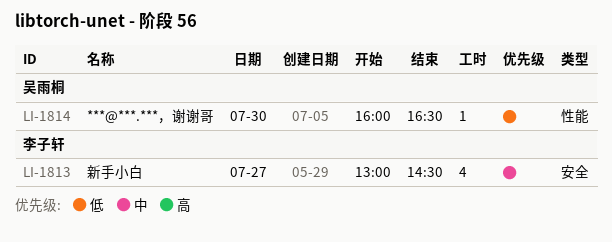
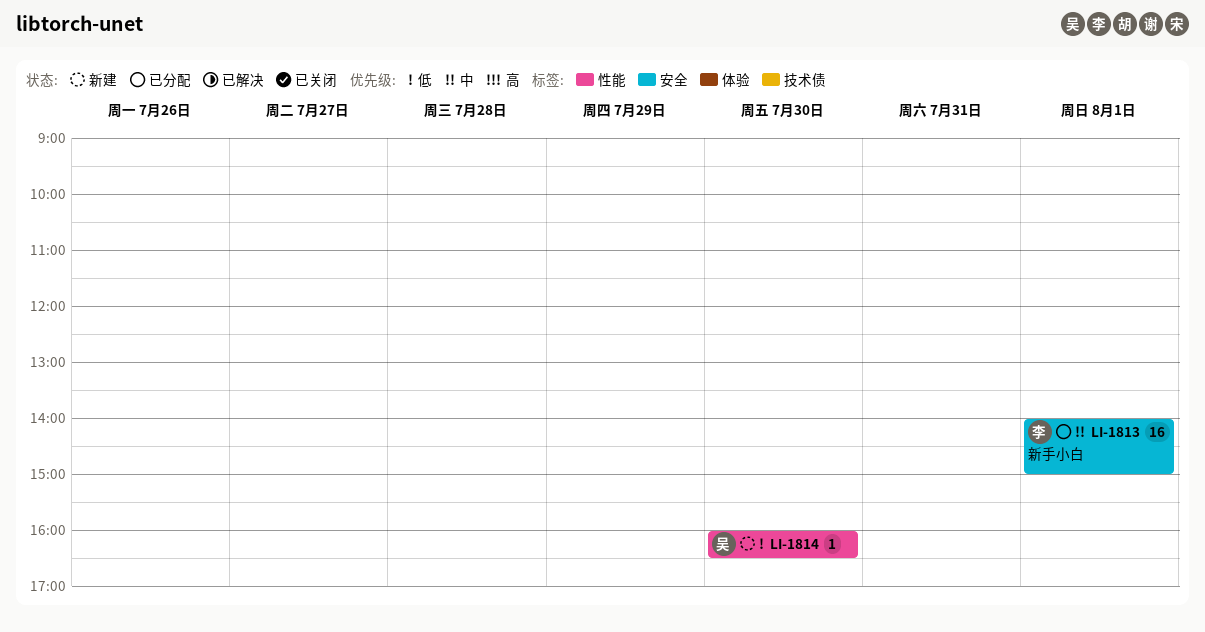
LI-1813, estimate: 4 -> 16
LI-1813, day: Jul 27 -> Aug 1
LI-1813, begins: 13:00 -> 14:00
LI-1813, ends: 14:30 -> 15:00

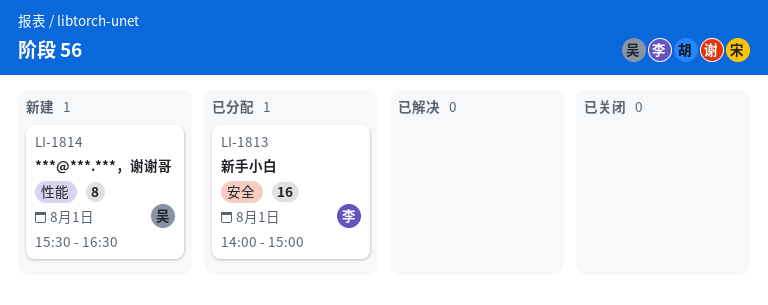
LI-1814, estimate: 1 -> 8
LI-1814, day: Jul 30 -> Aug 1
LI-1814, begins: 16:00 -> 15:30

